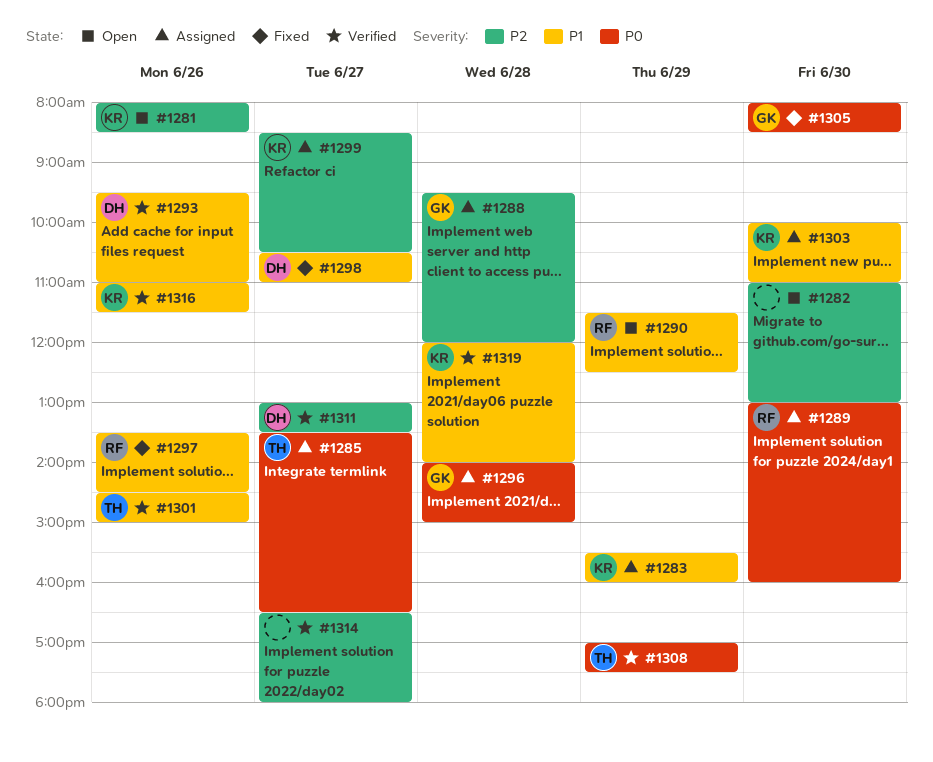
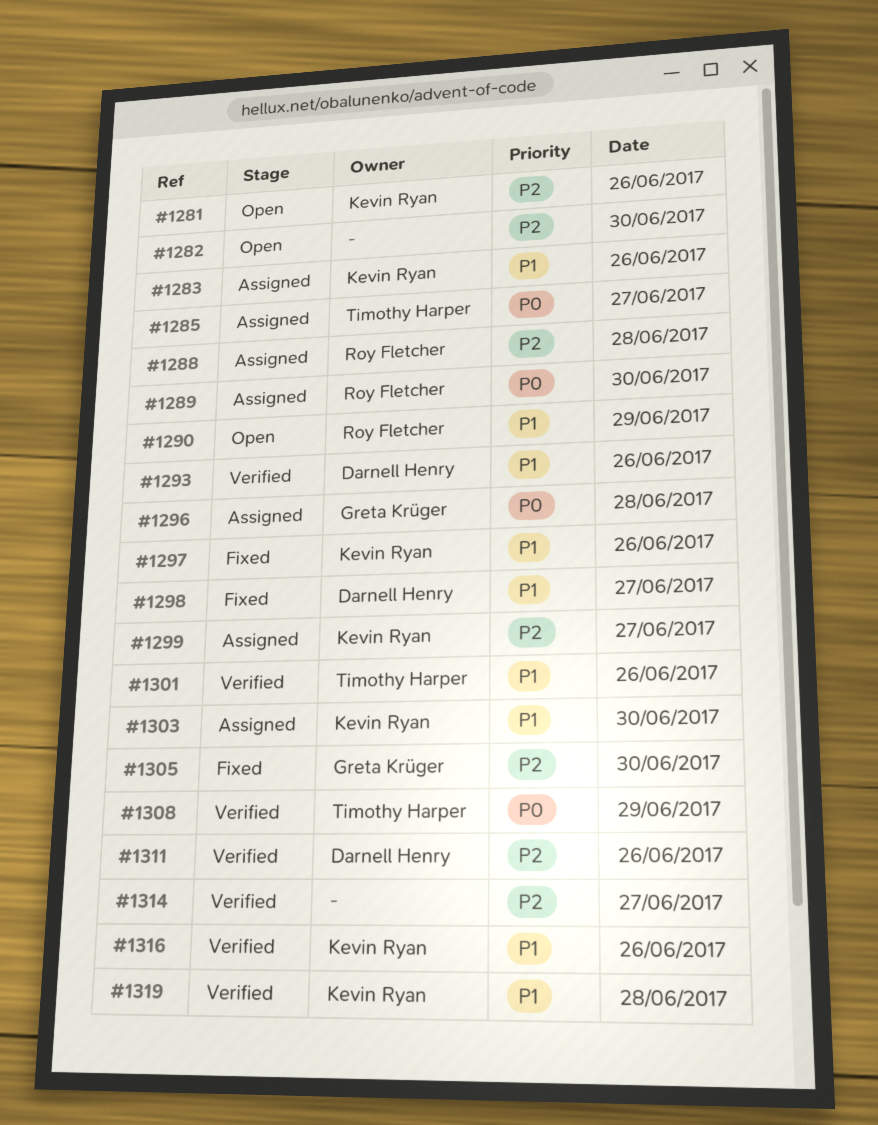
#1283, day: Jun 29 -> Jun 26
#1288, owner: Greta Krüger -> Roy Fletcher
#1297, owner: Roy Fletcher -> Kevin Ryan
#1305, priority: P0 -> P2
#1311, day: Jun 27 -> Jun 26

